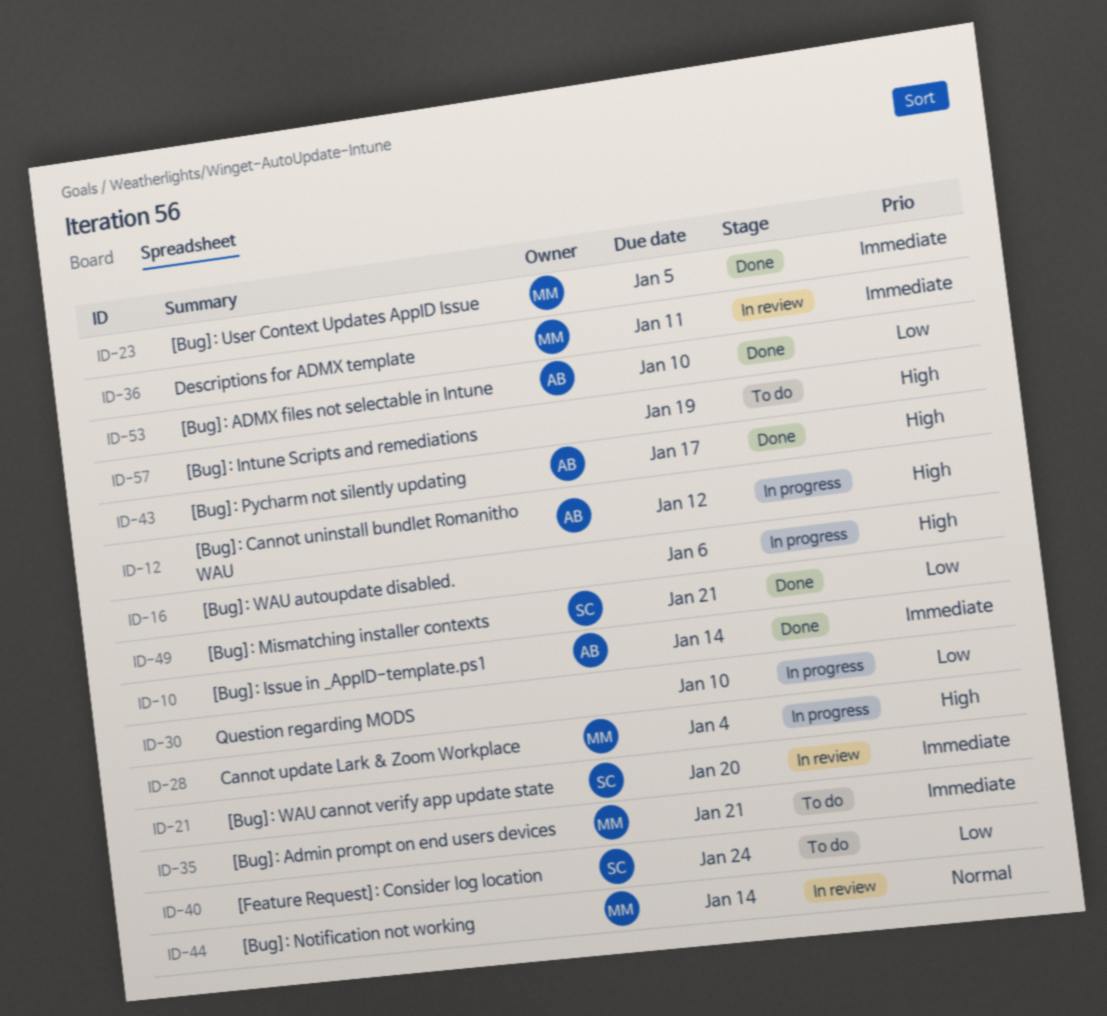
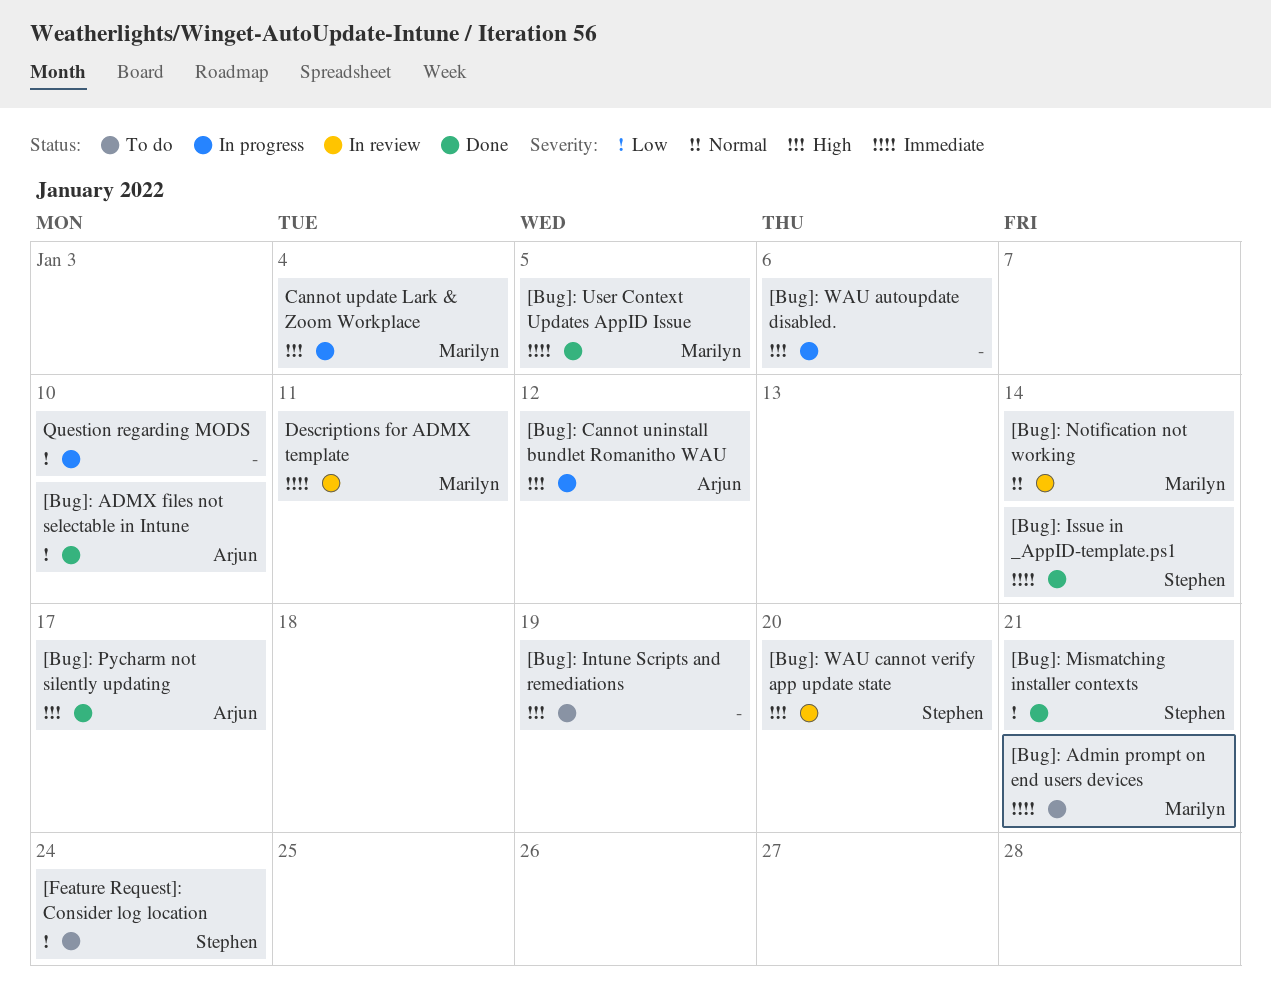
[Bug]: Issue in _AppID-template.ps1, owner: Arjun -> Stephen
[Bug]: WAU cannot verify app update state, priority: Immediate -> High

